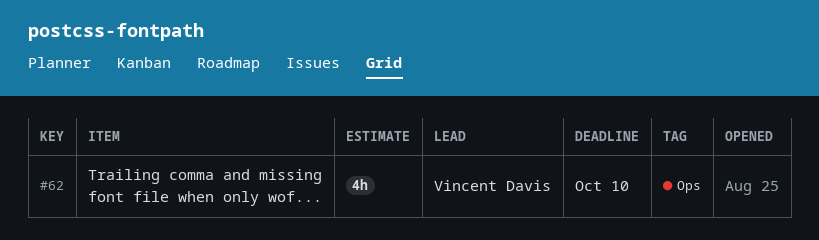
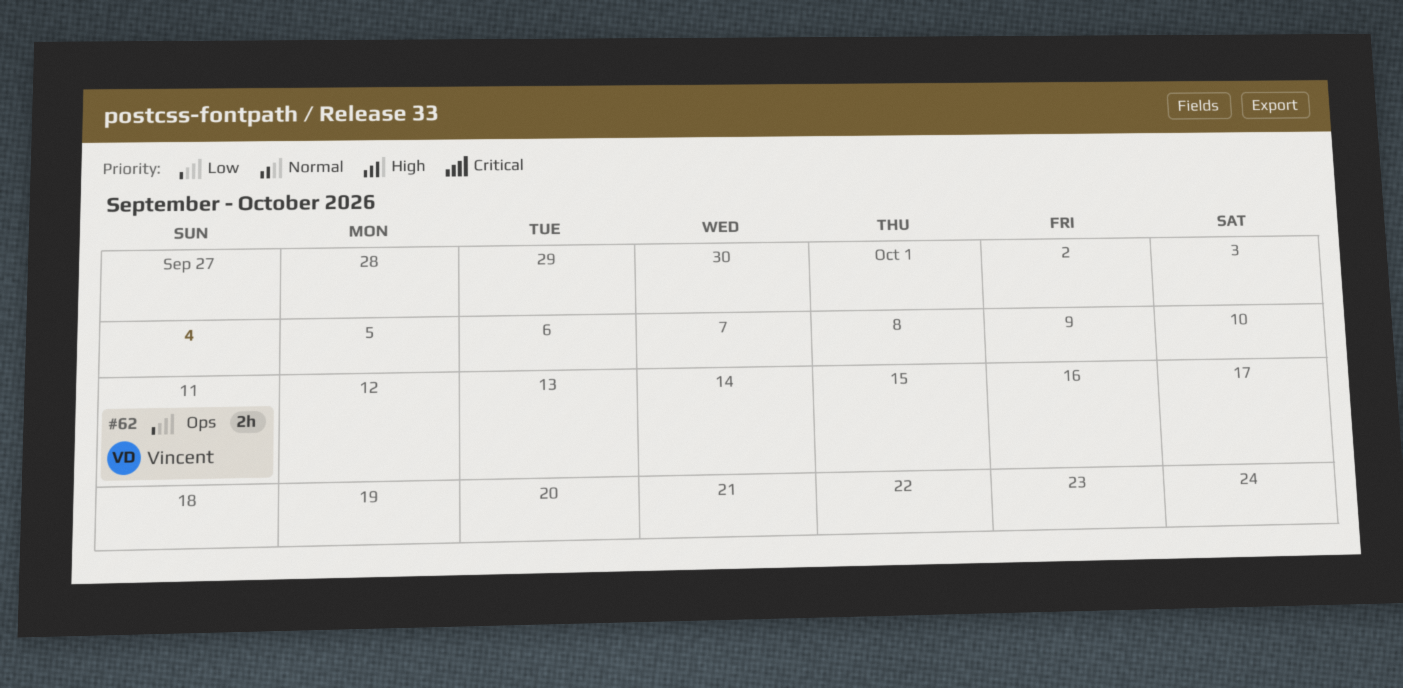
#62, estimate: 4h -> 2h
#62, due: Oct 10 -> Oct 11

